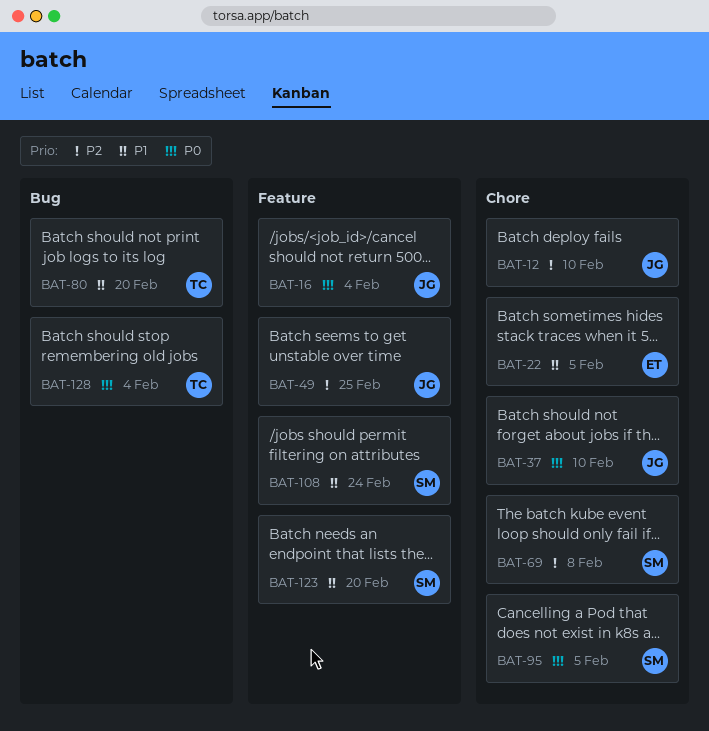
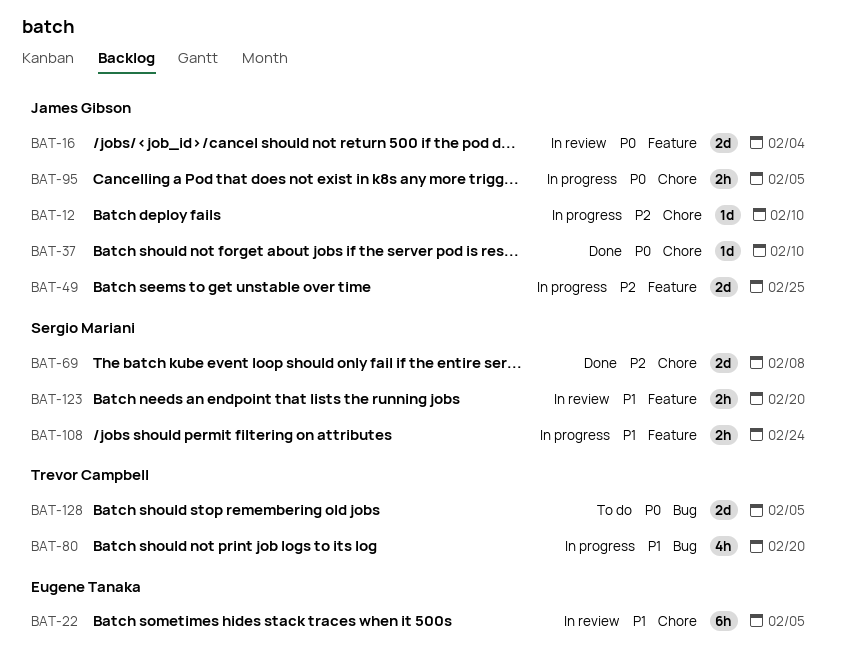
BAT-95, owner: Sergio Mariani -> James Gibson
BAT-128, due: Feb 4 -> Feb 5

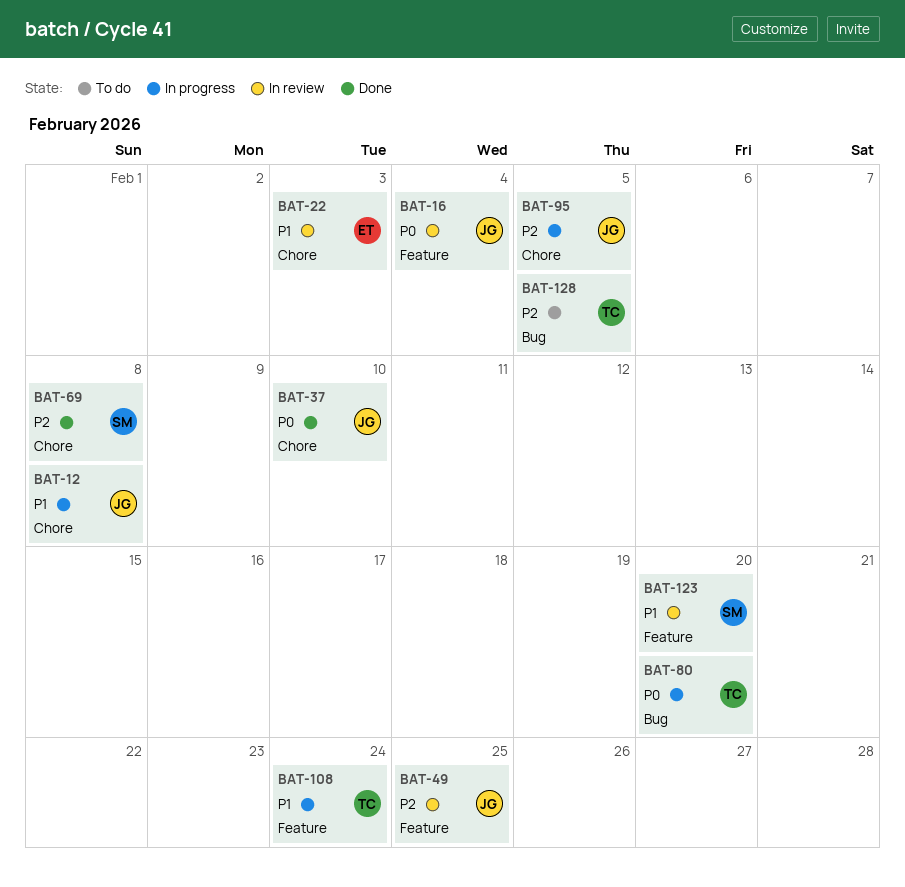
BAT-12, priority: P2 -> P1
BAT-12, due: Feb 10 -> Feb 8
BAT-22, due: Feb 5 -> Feb 3
BAT-49, status: In progress -> In review
BAT-80, priority: P1 -> P0
BAT-95, priority: P0 -> P2
BAT-108, owner: Sergio Mariani -> Trevor Campbell
BAT-128, priority: P0 -> P2

